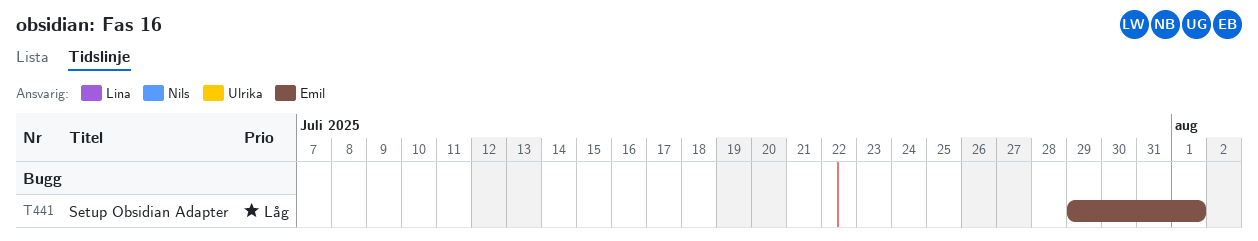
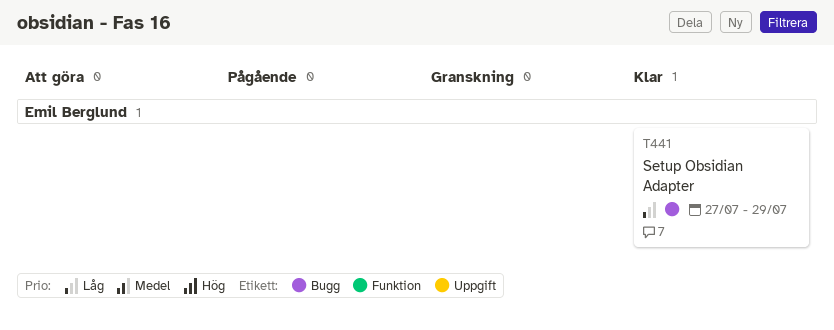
T441, start: Jul 29 -> Jul 27
T441, due: Aug 1 -> Jul 29

